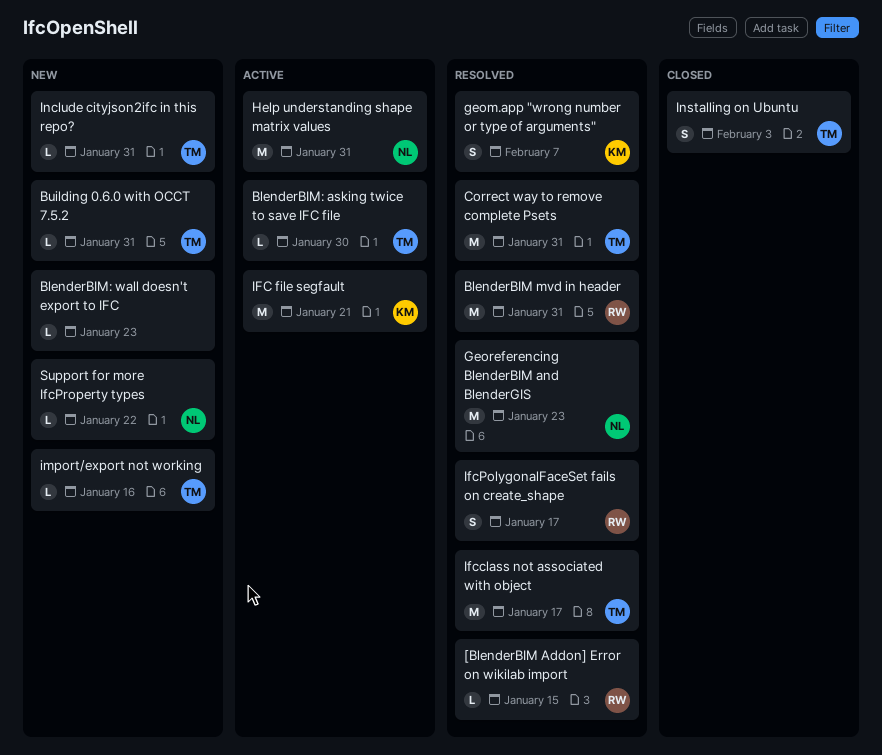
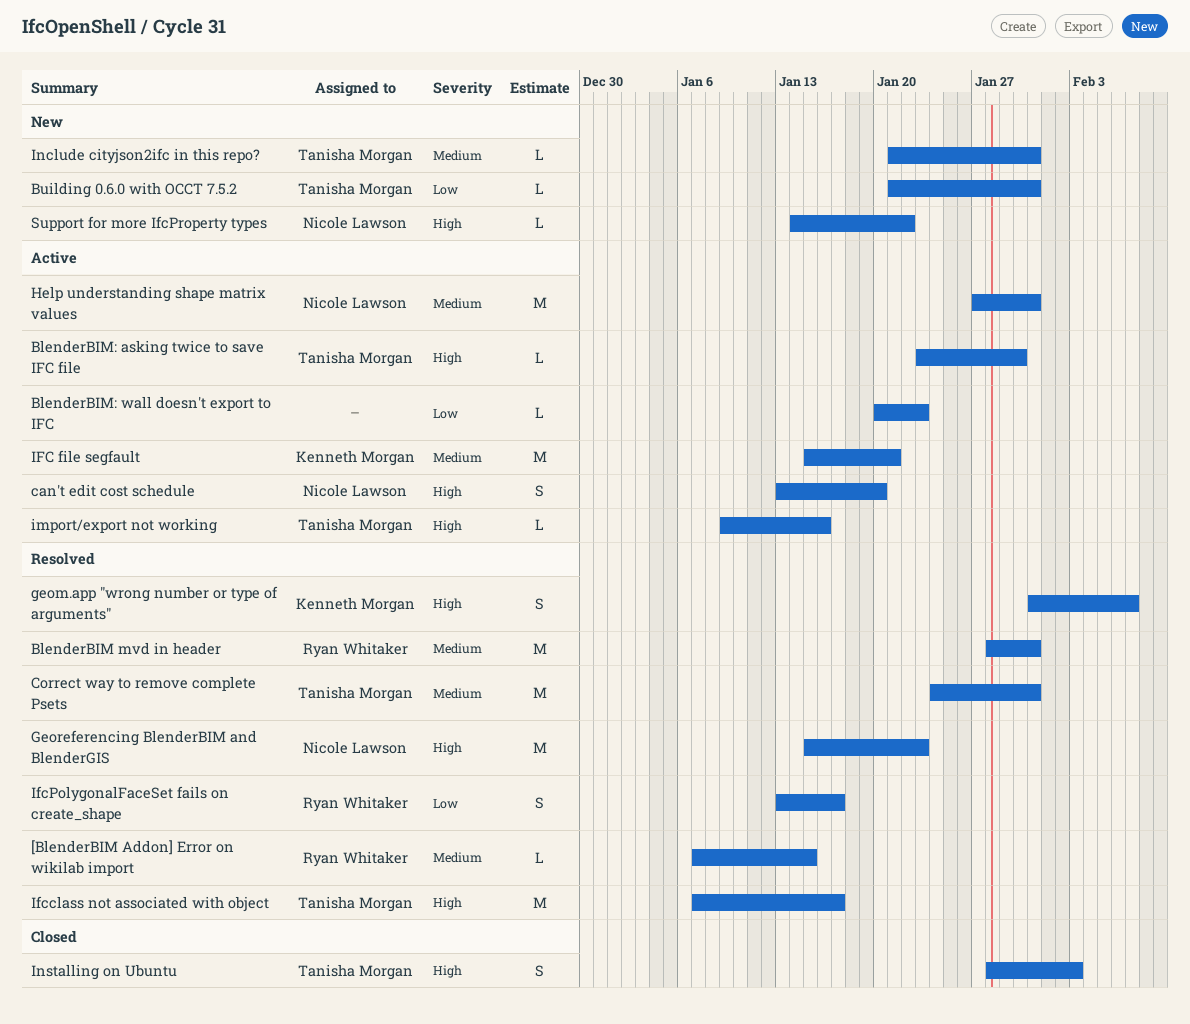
BlenderBIM: wall doesn't export to IFC, status: New -> Active
can't edit cost schedule: none -> present
import/export not working, status: New -> Active

